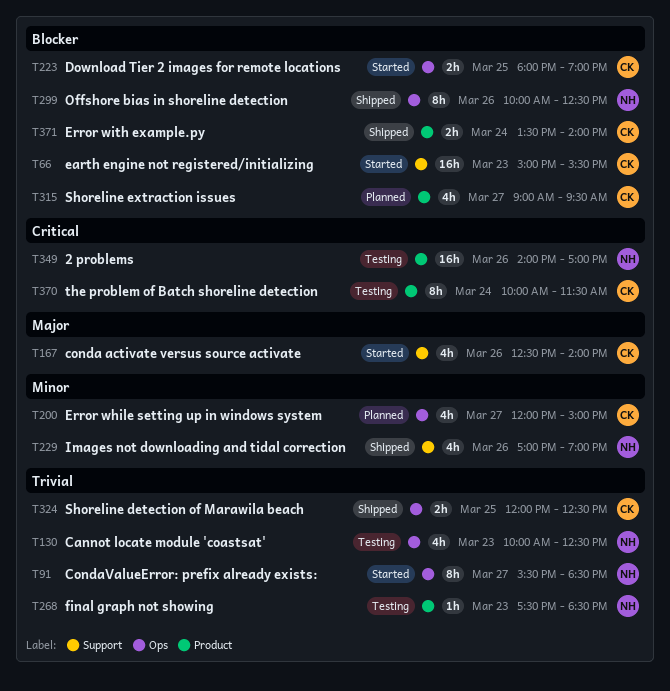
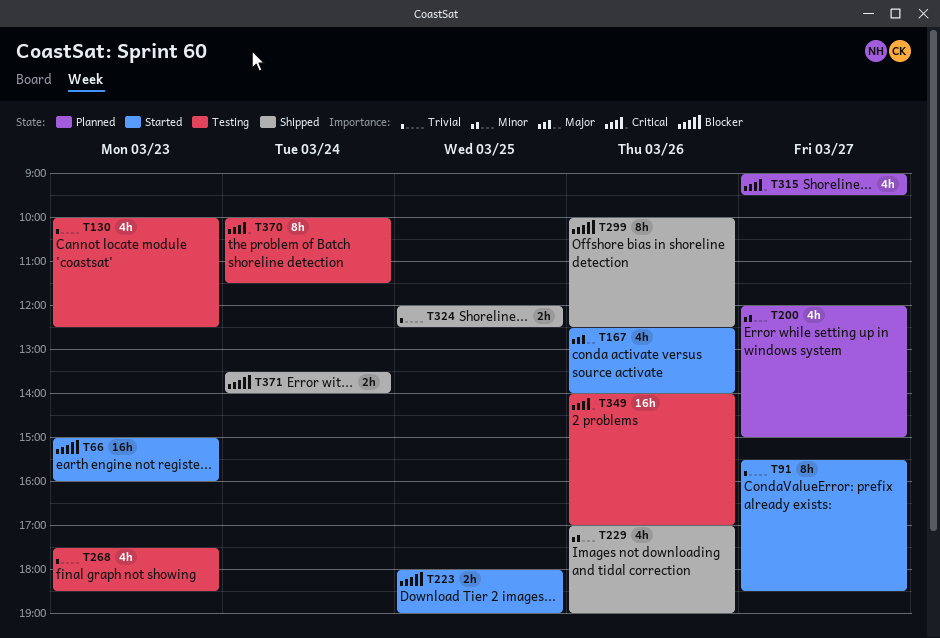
T66, ends: 15:30 -> 16:00
T268, estimate: 1h -> 4h
T315, priority: Blocker -> Critical

